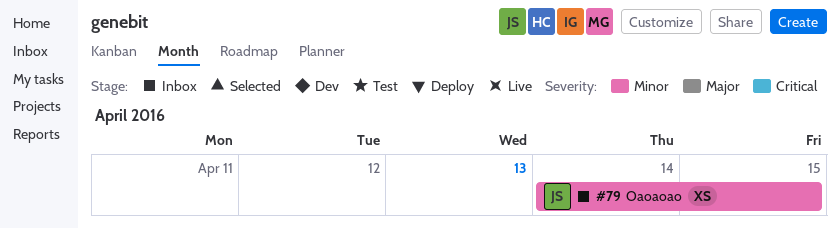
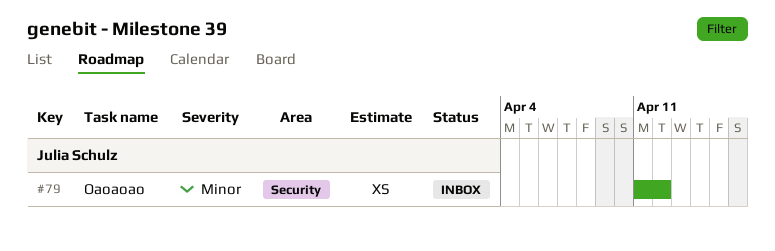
#79, start: Apr 14 -> Apr 11
#79, due: Apr 15 -> Apr 12

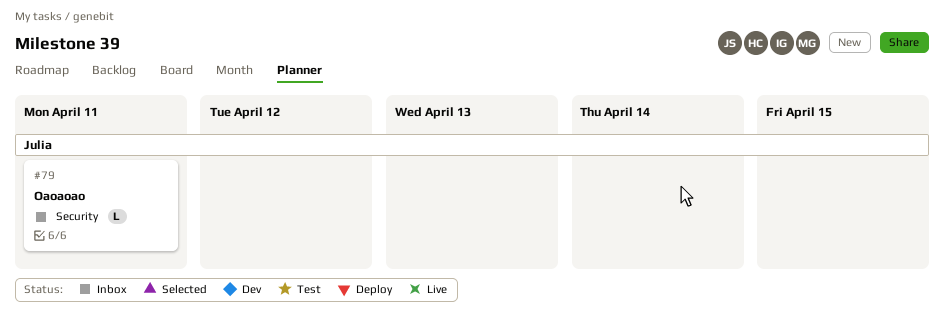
#79, estimate: XS -> L
#79, due: Apr 12 -> Apr 11

